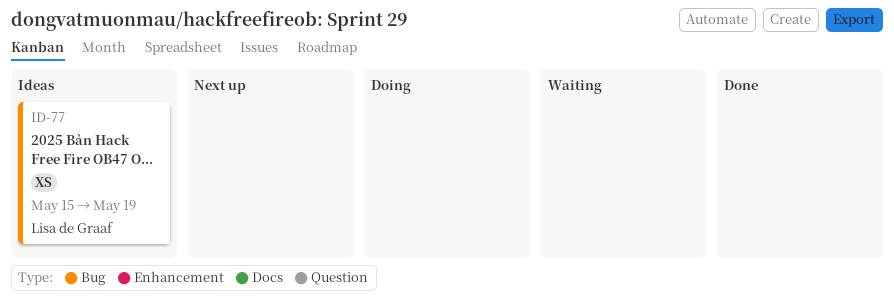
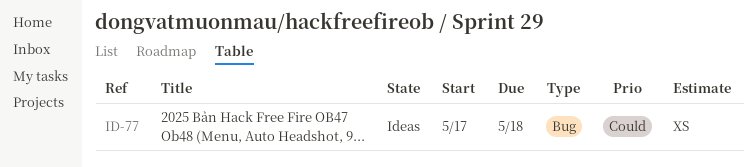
ID-77, start: May 15 -> May 17
ID-77, due: May 19 -> May 18

